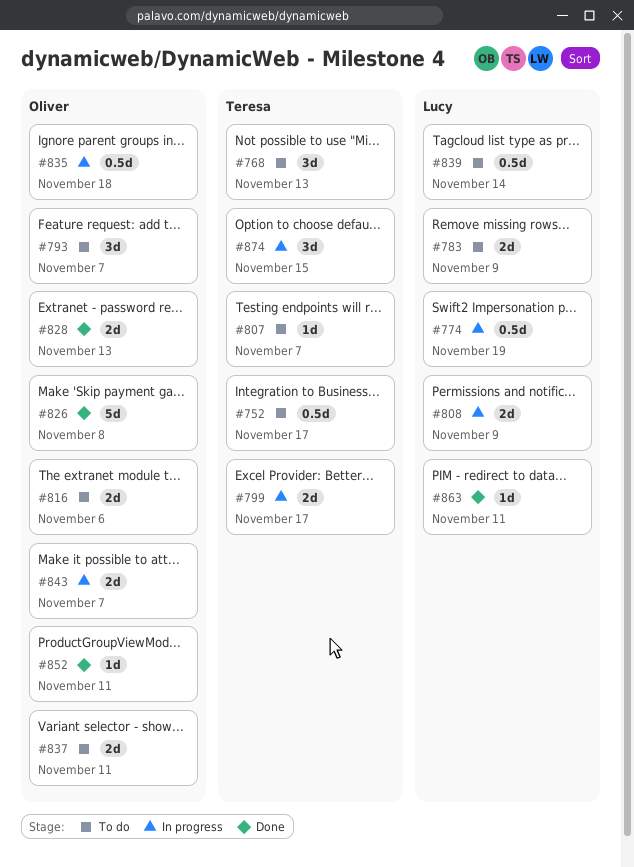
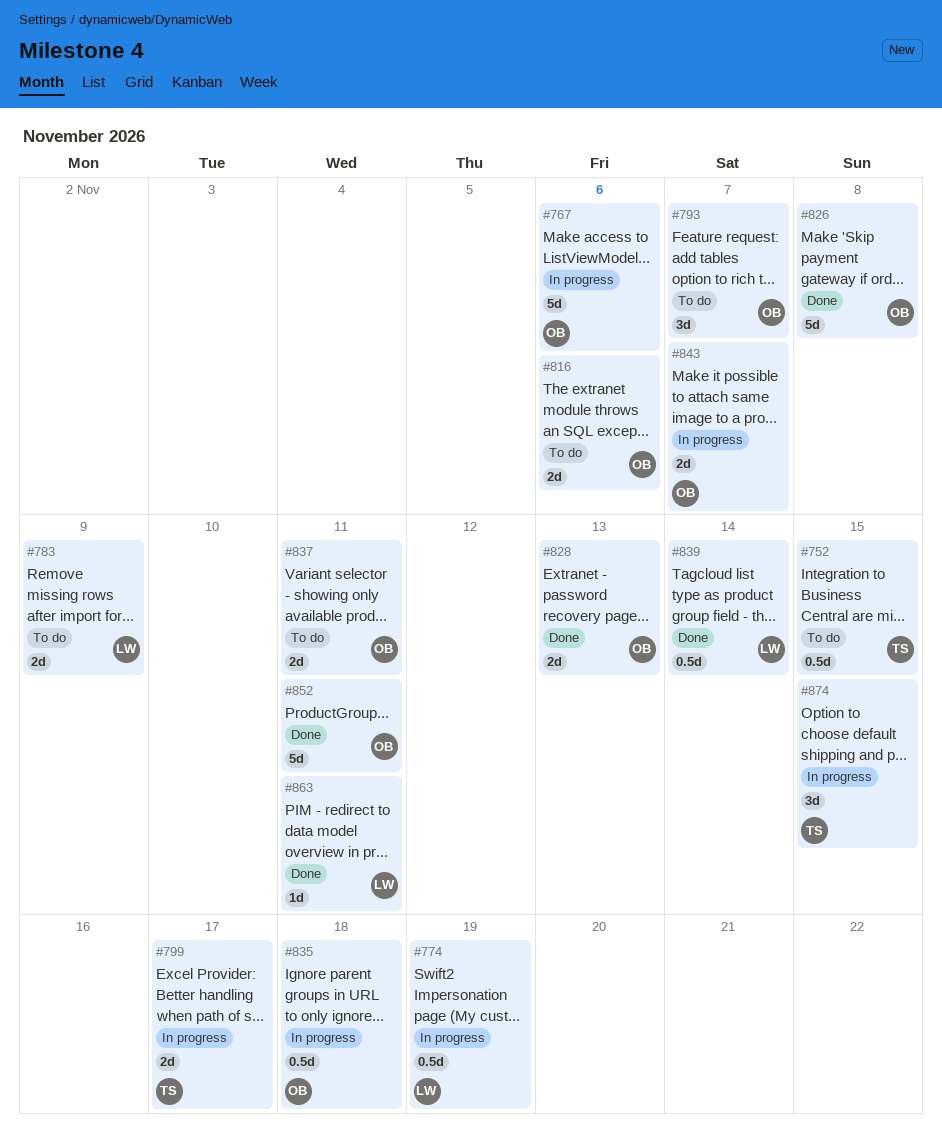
#752, due: Nov 17 -> Nov 15
#767: none -> present
#768: present -> none
#807: present -> none
#808: present -> none
#839, status: To do -> Done
#852, estimate: 1d -> 5d

